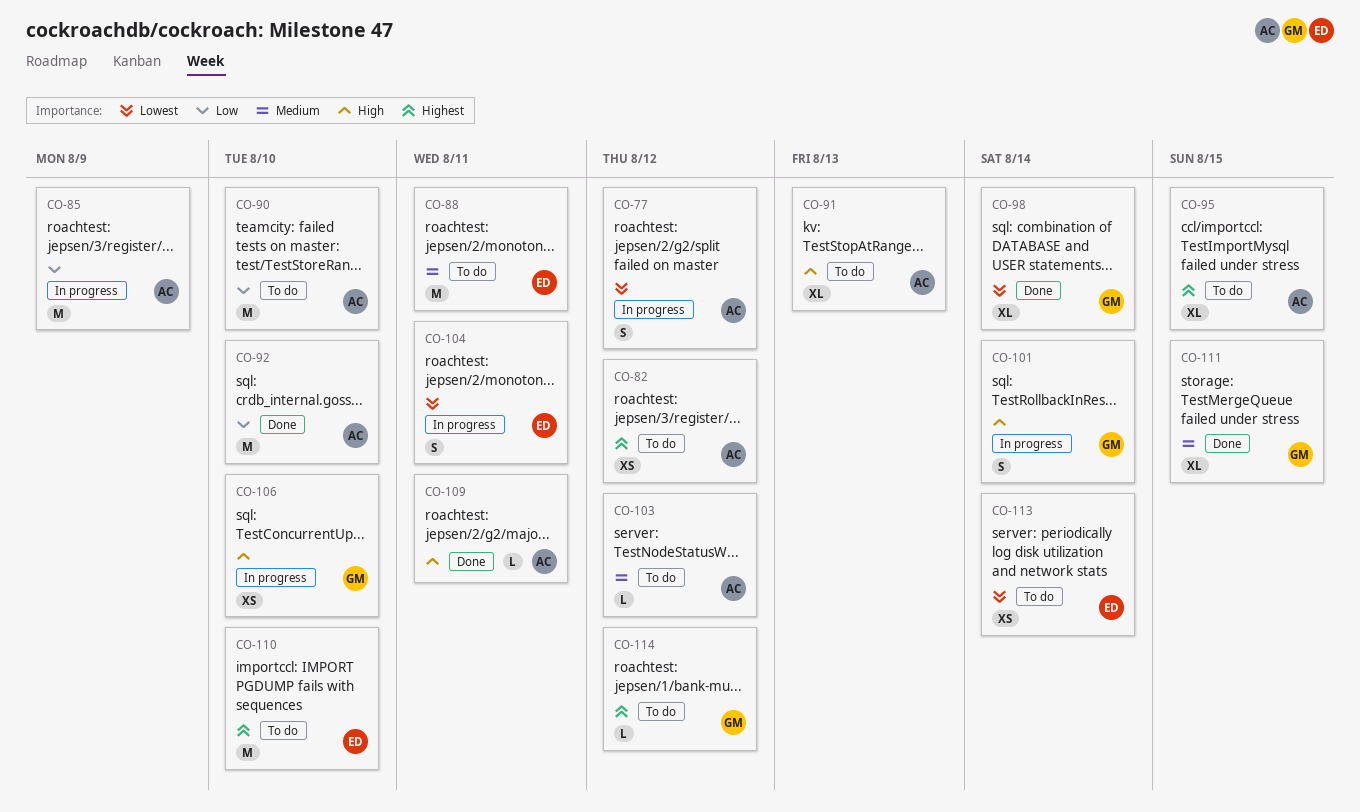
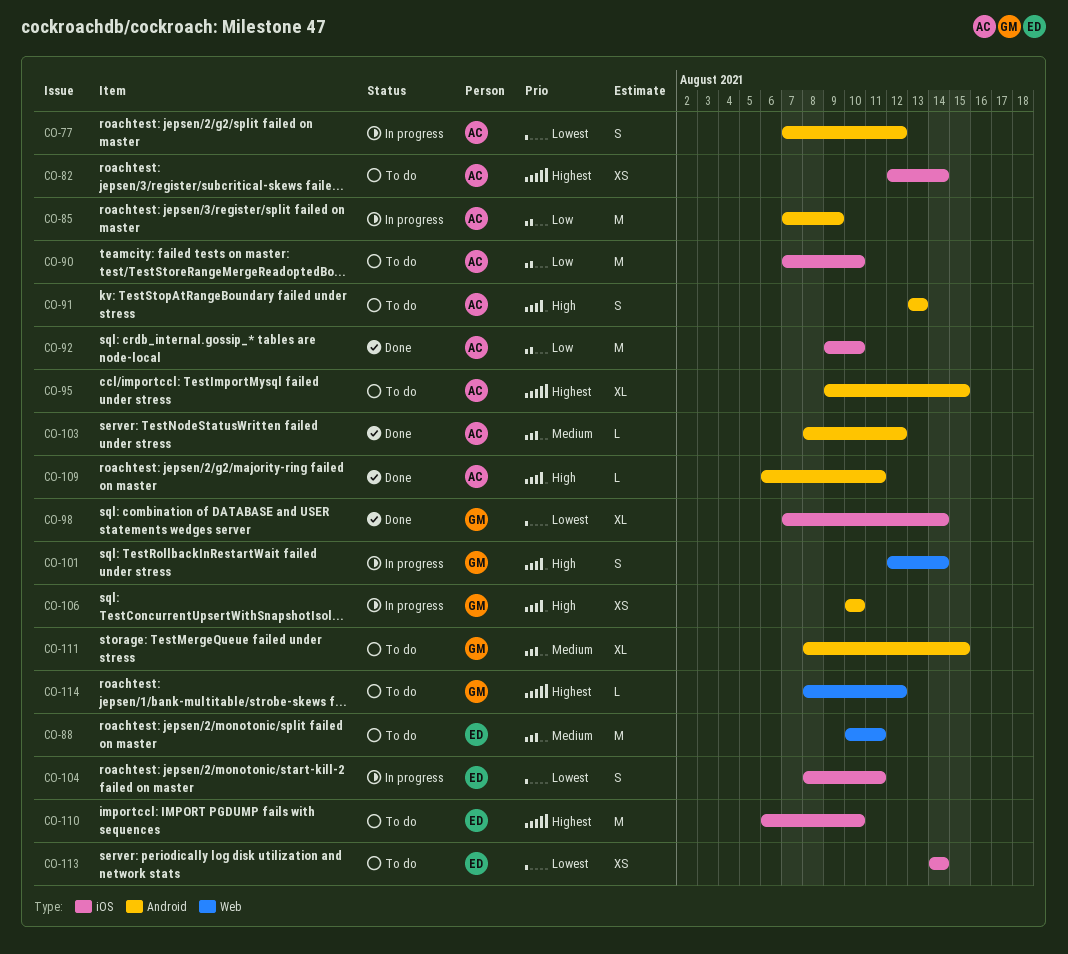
CO-82, due: Aug 12 -> Aug 14
CO-91, estimate: XL -> S
CO-103, status: To do -> Done
CO-111, status: Done -> To do

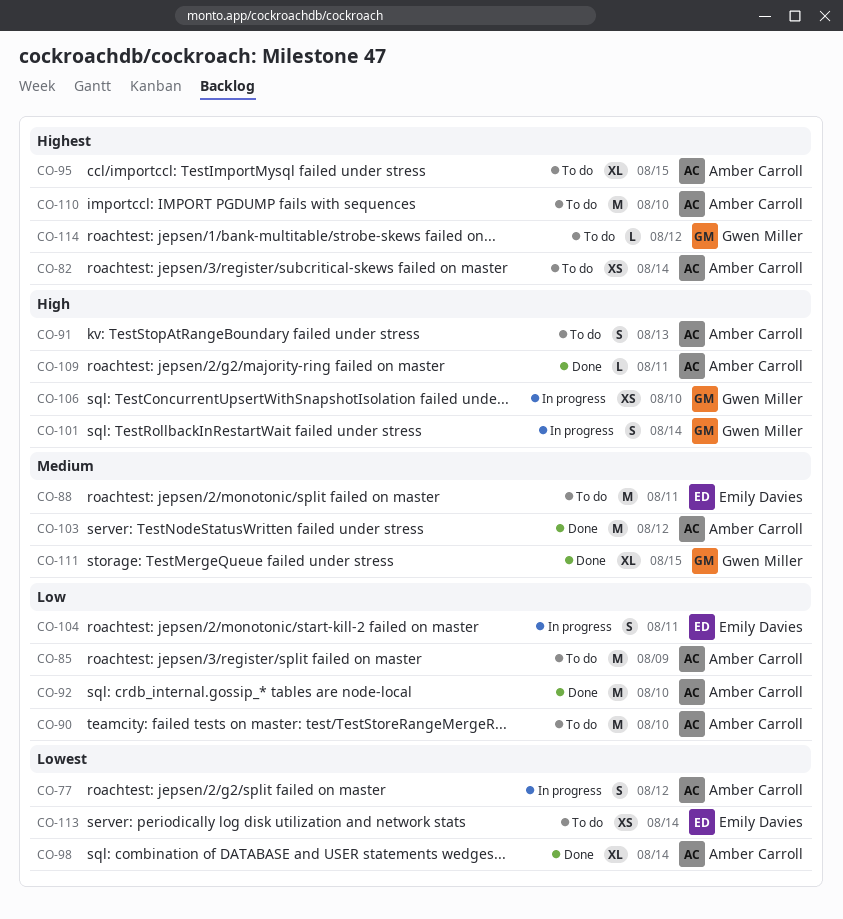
CO-85, status: In progress -> To do
CO-98, owner: Gwen Miller -> Amber Carroll
CO-103, estimate: L -> M
CO-104, priority: Lowest -> Low
CO-110, owner: Emily Davies -> Amber Carroll
CO-111, status: To do -> Done

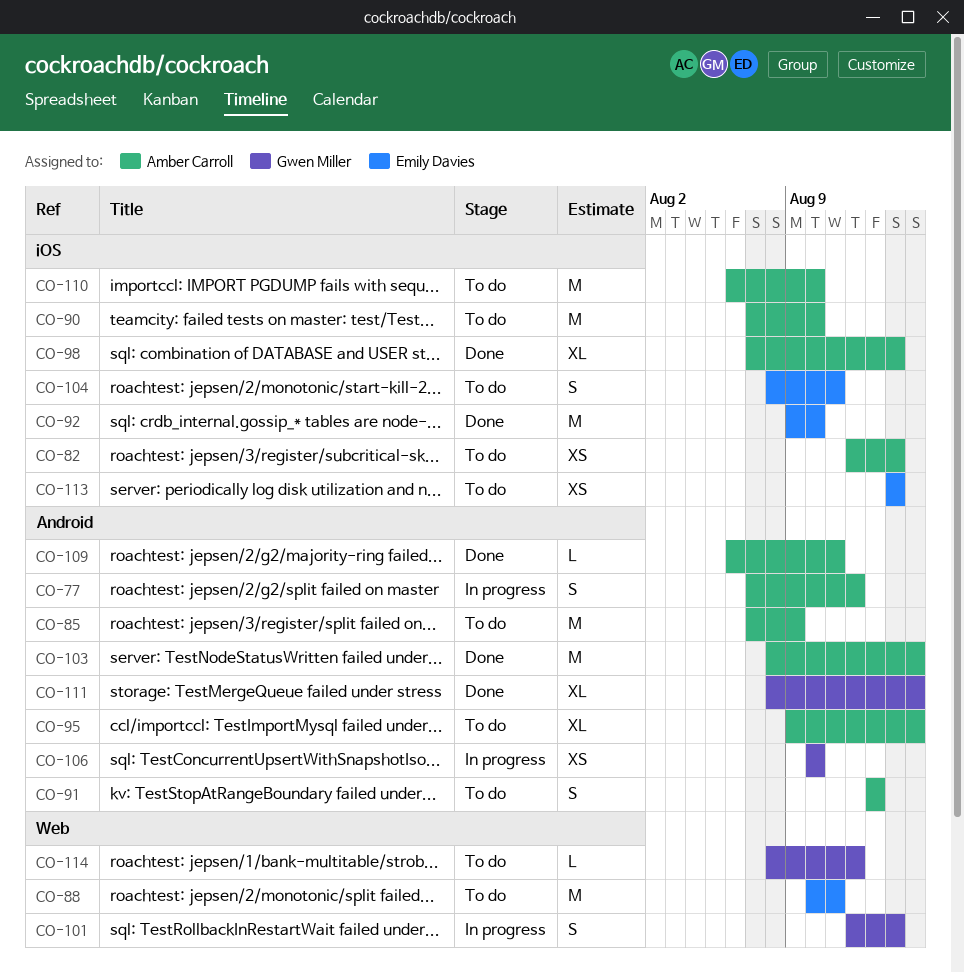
CO-92, owner: Amber Carroll -> Emily Davies
CO-103, due: Aug 12 -> Aug 15
CO-104, status: In progress -> To do

